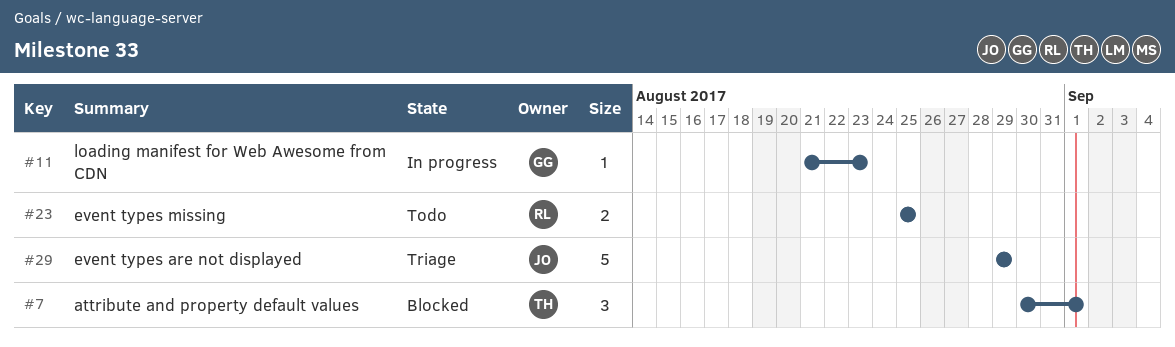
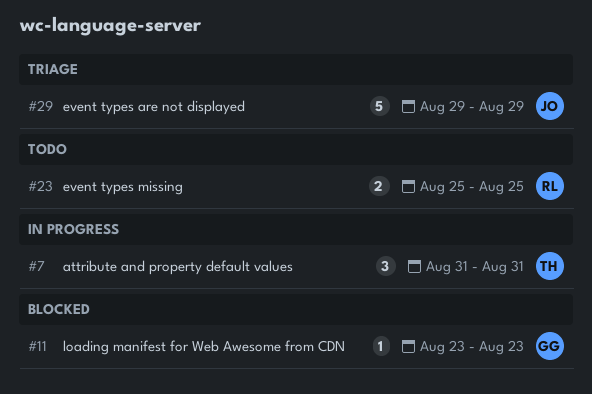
#7, status: Blocked -> In progress
#7, start: Aug 30 -> Aug 31
#7, due: Sep 1 -> Aug 31
#11, status: In progress -> Blocked
#11, start: Aug 21 -> Aug 23

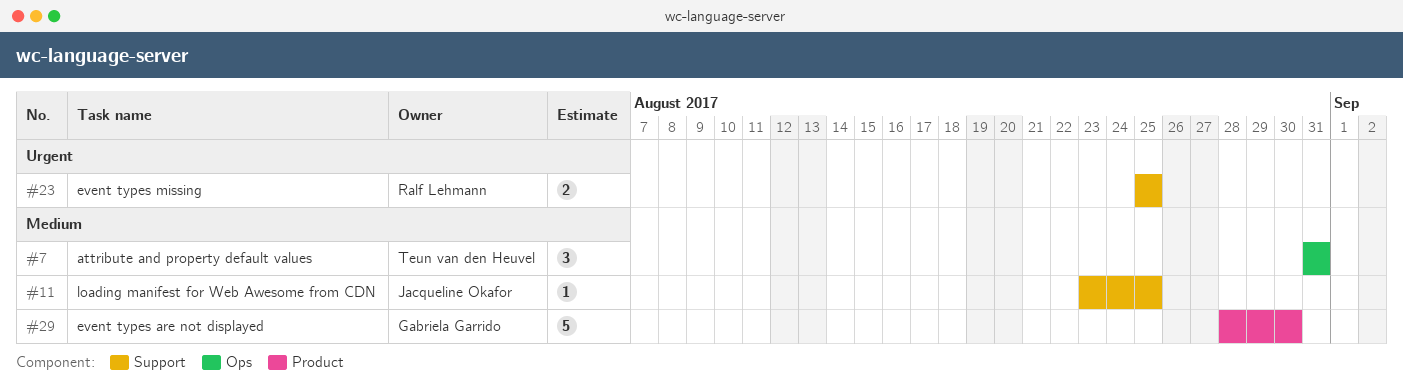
#11, owner: Gabriela Garrido -> Jacqueline Okafor
#11, due: Aug 23 -> Aug 25
#29, owner: Jacqueline Okafor -> Gabriela Garrido
#29, start: Aug 29 -> Aug 28
#29, due: Aug 29 -> Aug 30

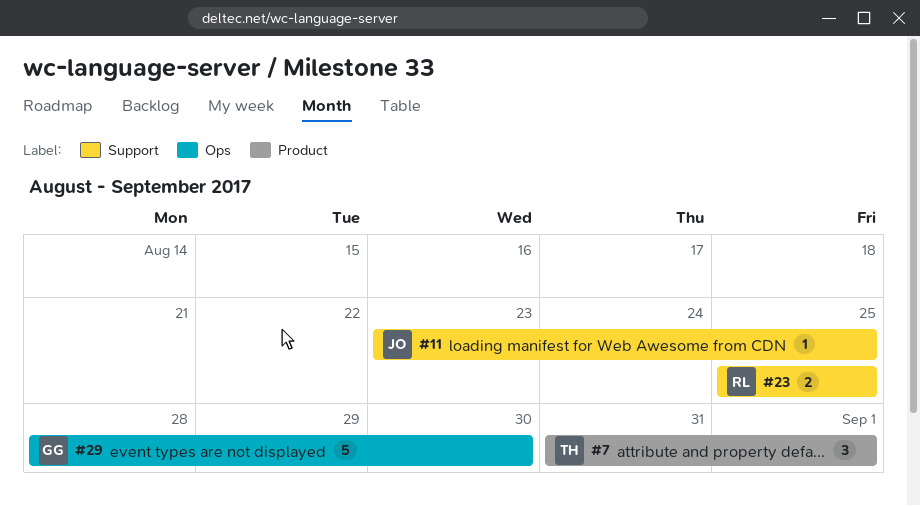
#7, label: Ops -> Product
#7, due: Aug 31 -> Sep 1
#29, label: Product -> Ops

